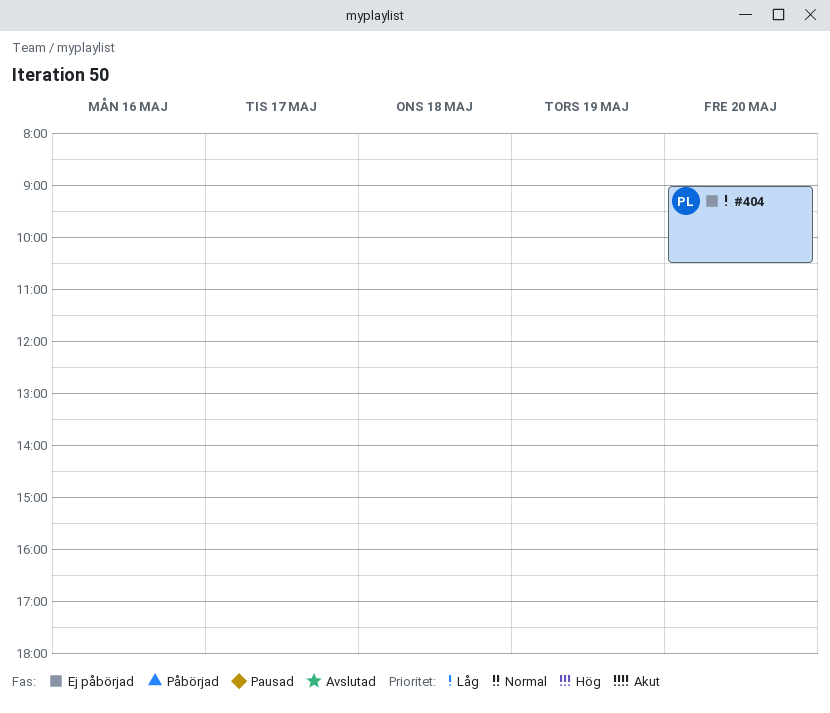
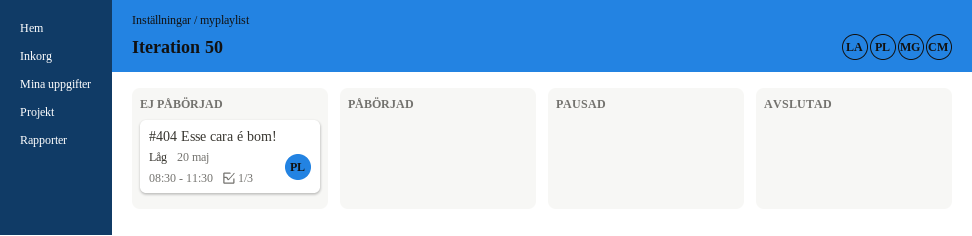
#404, begins: 09:00 -> 08:30
#404, ends: 10:30 -> 11:30

